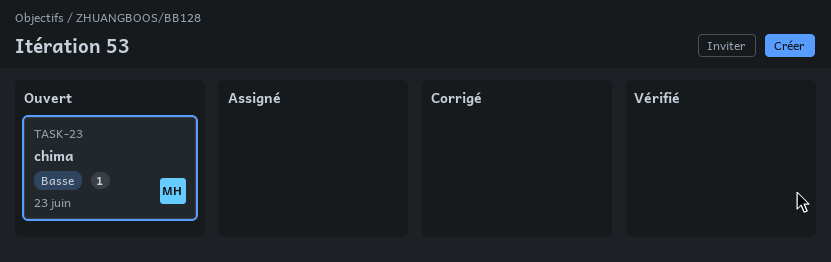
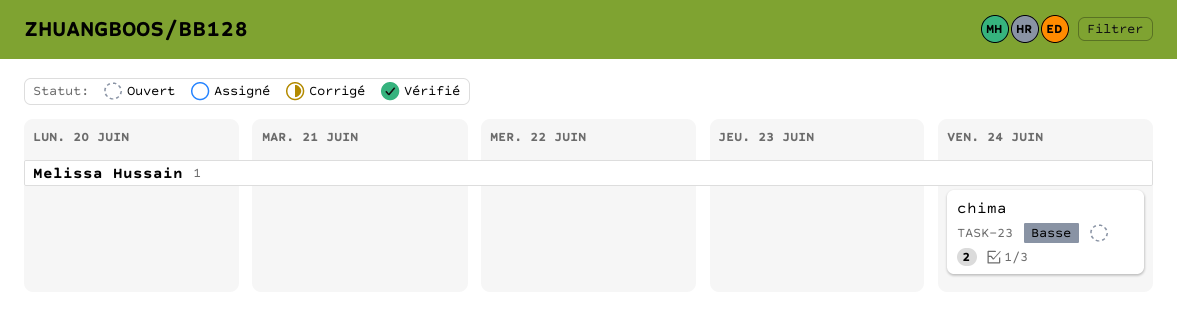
TASK-23, estimate: 1 -> 2
TASK-23, due: Jun 23 -> Jun 24

